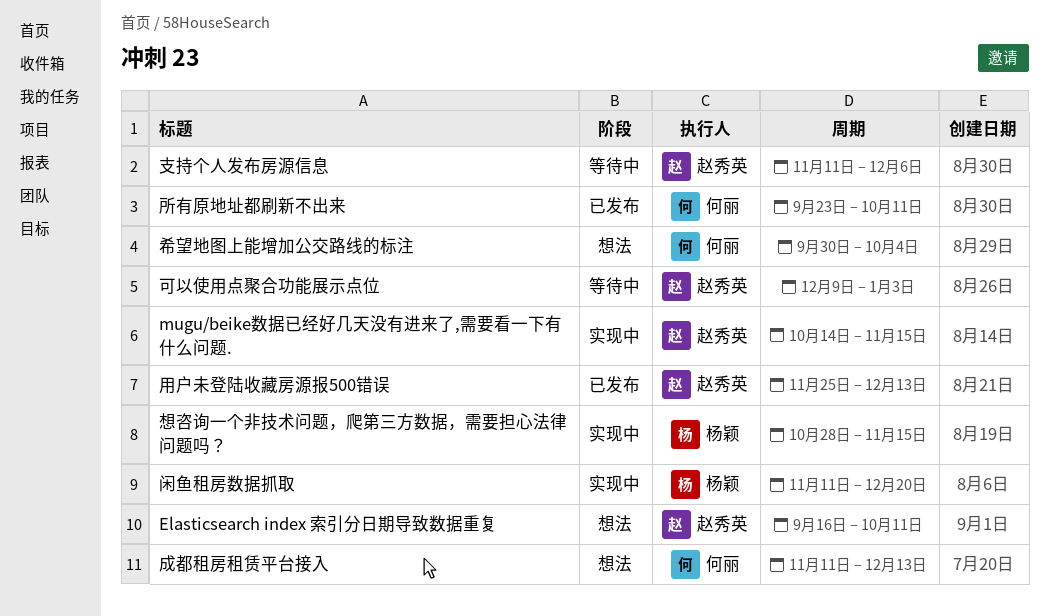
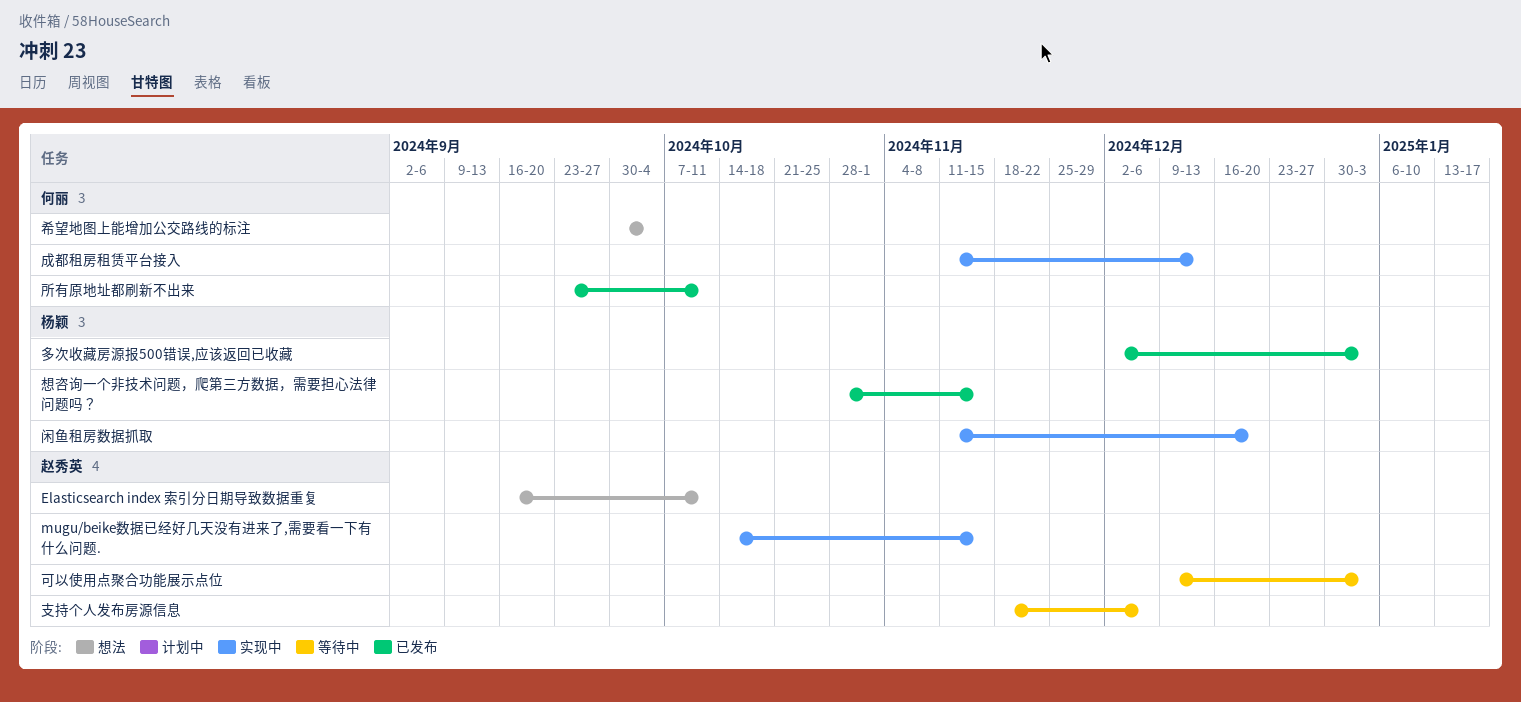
多次收藏房源报500错误,应该返回已收藏: none -> present
想咨询一个非技术问题，爬第三方数据，需要担心法律问题吗？, status: 实现中 -> 已发布
成都租房租赁平台接入, status: 想法 -> 实现中
支持个人发布房源信息, start: Nov 11 -> Nov 18
用户未登陆收藏房源报500错误: present -> none

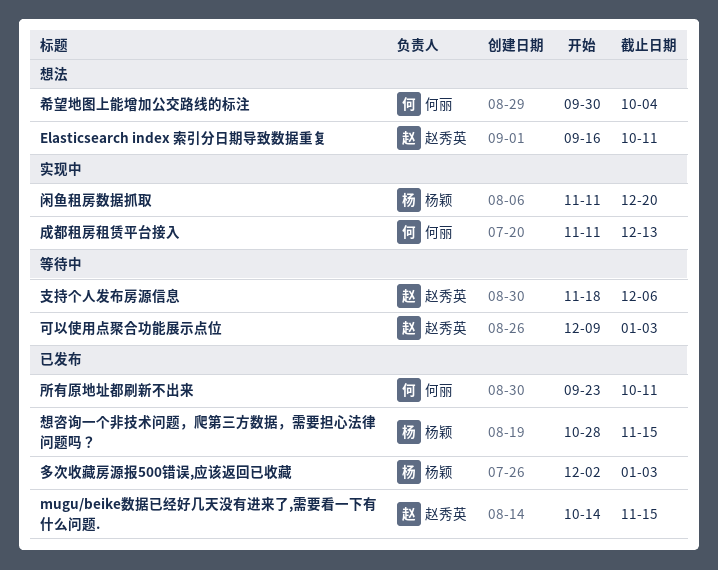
mugu/beike数据已经好几天没有进来了,需要看一下有什么问题., status: 实现中 -> 已发布

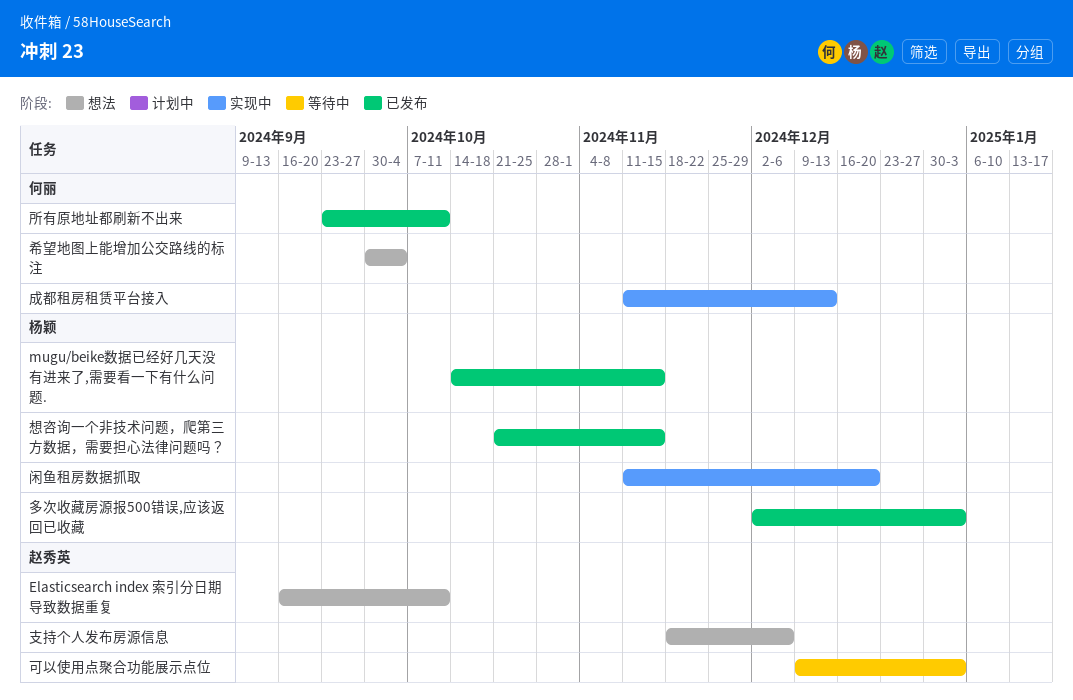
mugu/beike数据已经好几天没有进来了,需要看一下有什么问题., owner: 赵秀英 -> 杨颖
想咨询一个非技术问题，爬第三方数据，需要担心法律问题吗？, start: Oct 28 -> Oct 21
支持个人发布房源信息, status: 等待中 -> 想法

